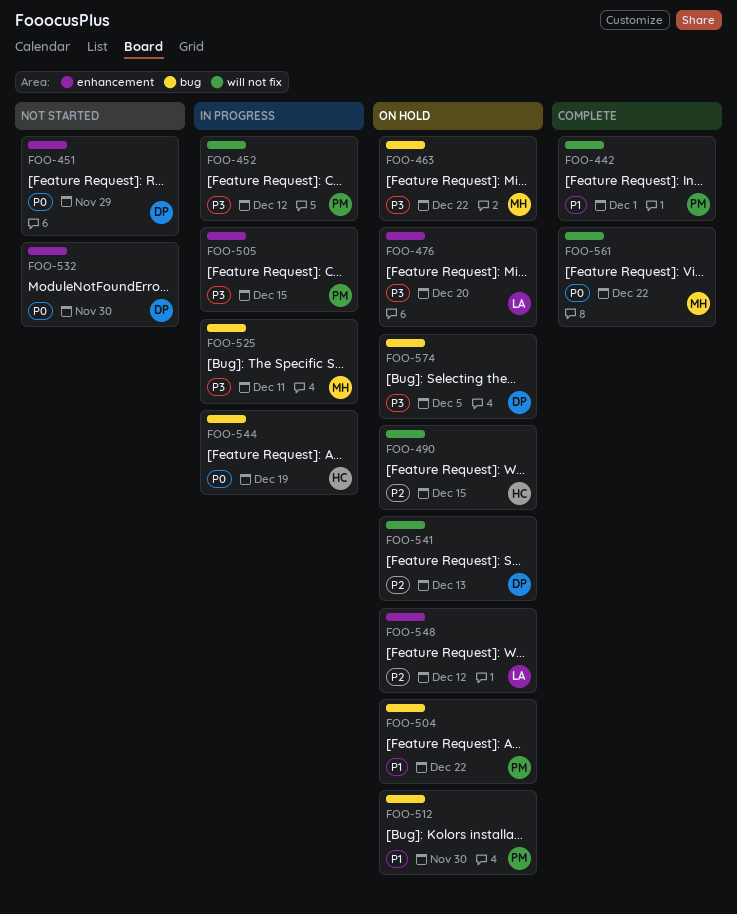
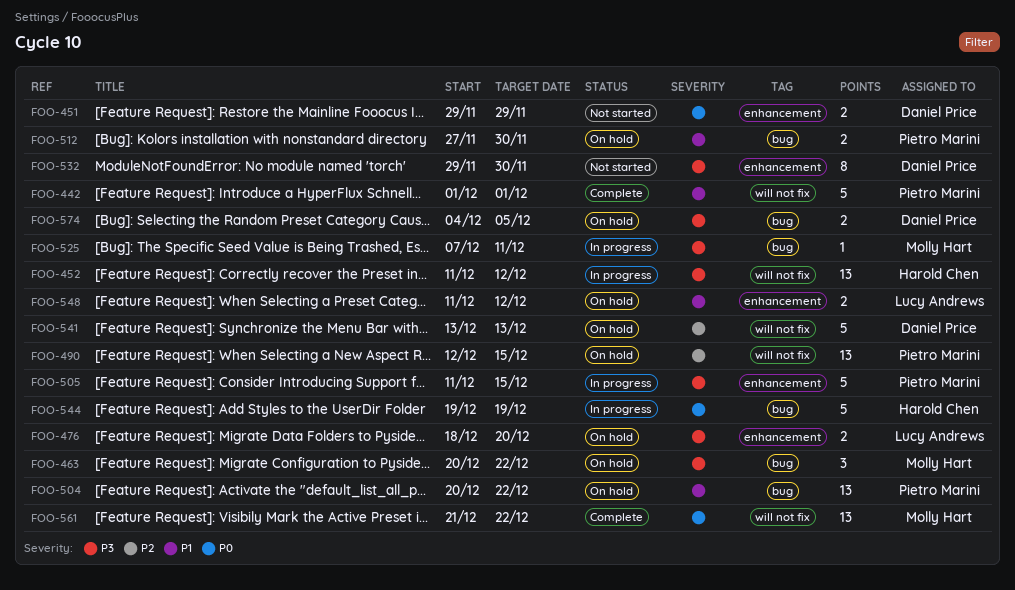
FOO-452, owner: Pietro Marini -> Harold Chen
FOO-490, owner: Harold Chen -> Pietro Marini
FOO-532, priority: P0 -> P3
FOO-548, priority: P2 -> P1

